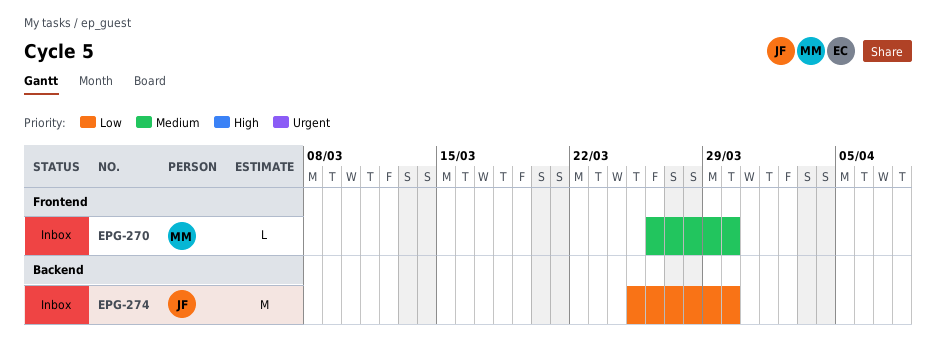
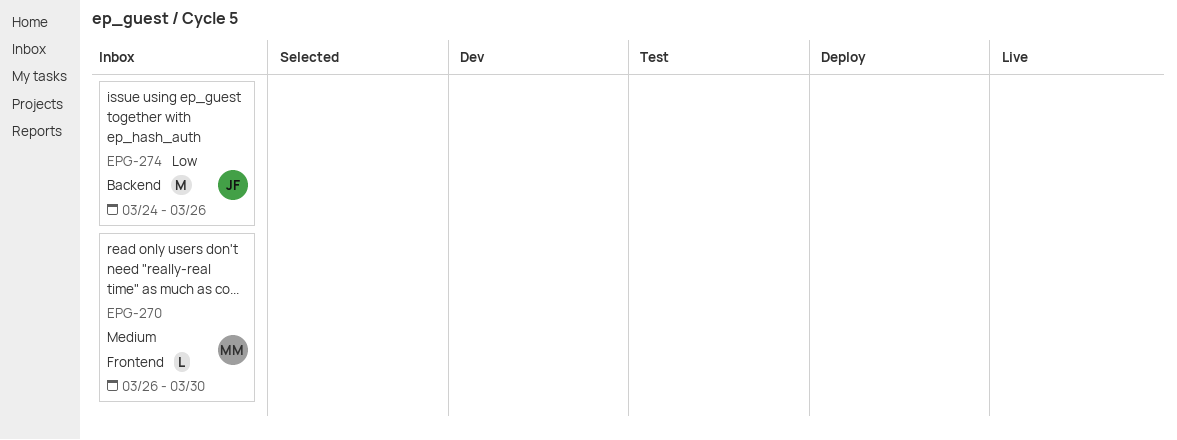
EPG-274, start: Mar 25 -> Mar 24
EPG-274, due: Mar 30 -> Mar 26

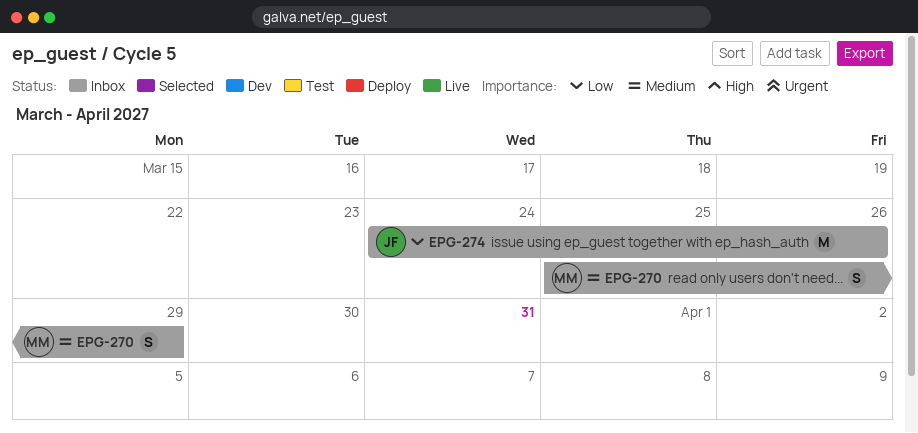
EPG-270, estimate: L -> S
EPG-270, start: Mar 26 -> Mar 25
EPG-270, due: Mar 30 -> Mar 29

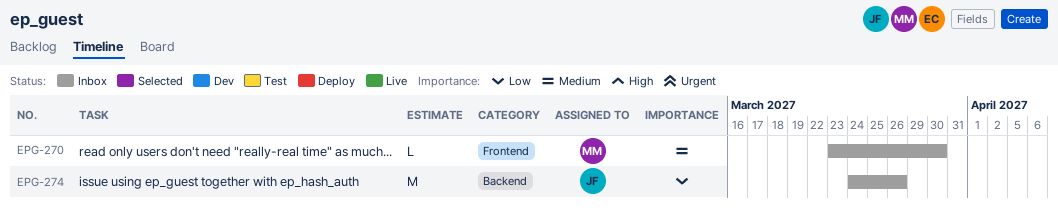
EPG-270, estimate: S -> L
EPG-270, start: Mar 25 -> Mar 23
EPG-270, due: Mar 29 -> Mar 30

